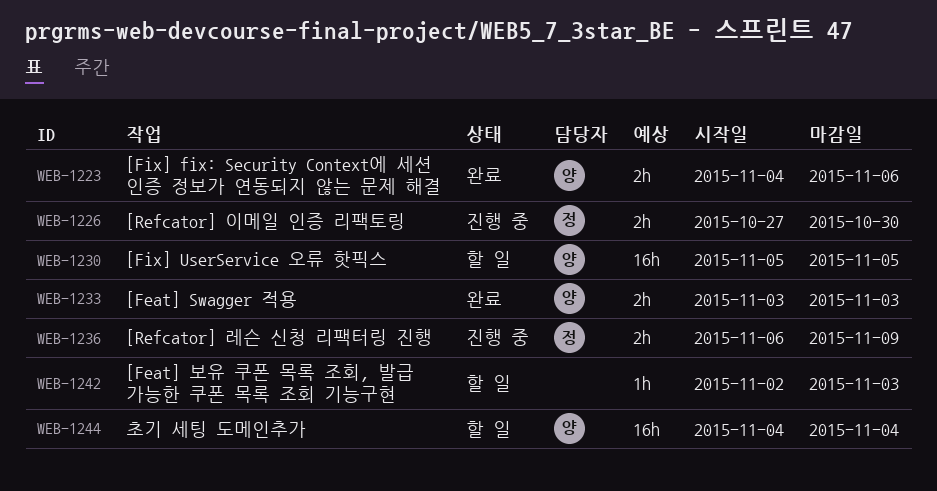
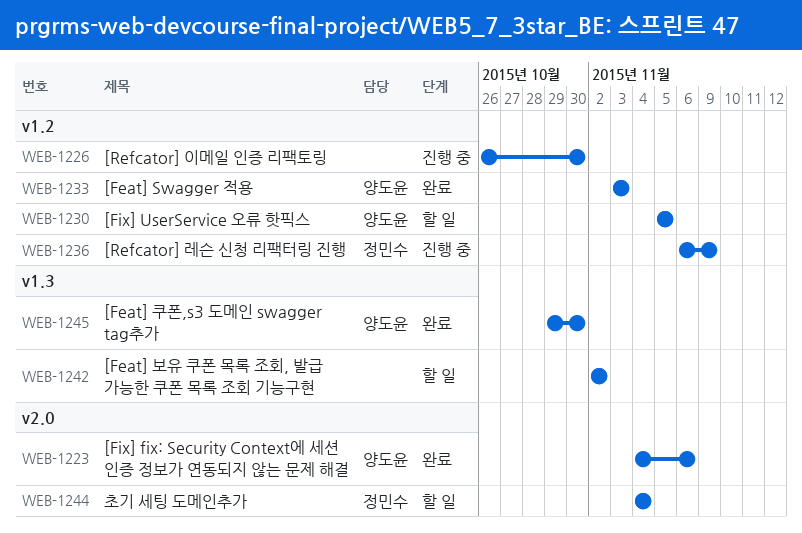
WEB-1226, owner: 정민수 -> none
WEB-1226, start: Oct 27 -> Oct 26
WEB-1242, due: Nov 3 -> Nov 2
WEB-1244, owner: 양도윤 -> 정민수
WEB-1245: none -> present

